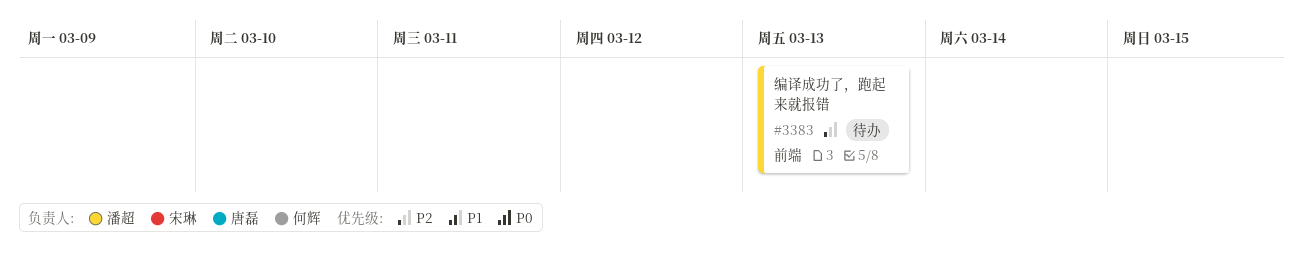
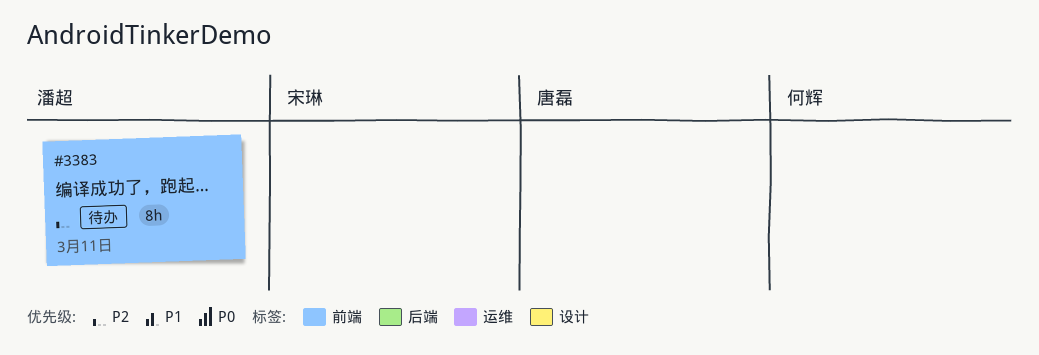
#3383, due: Mar 13 -> Mar 11

